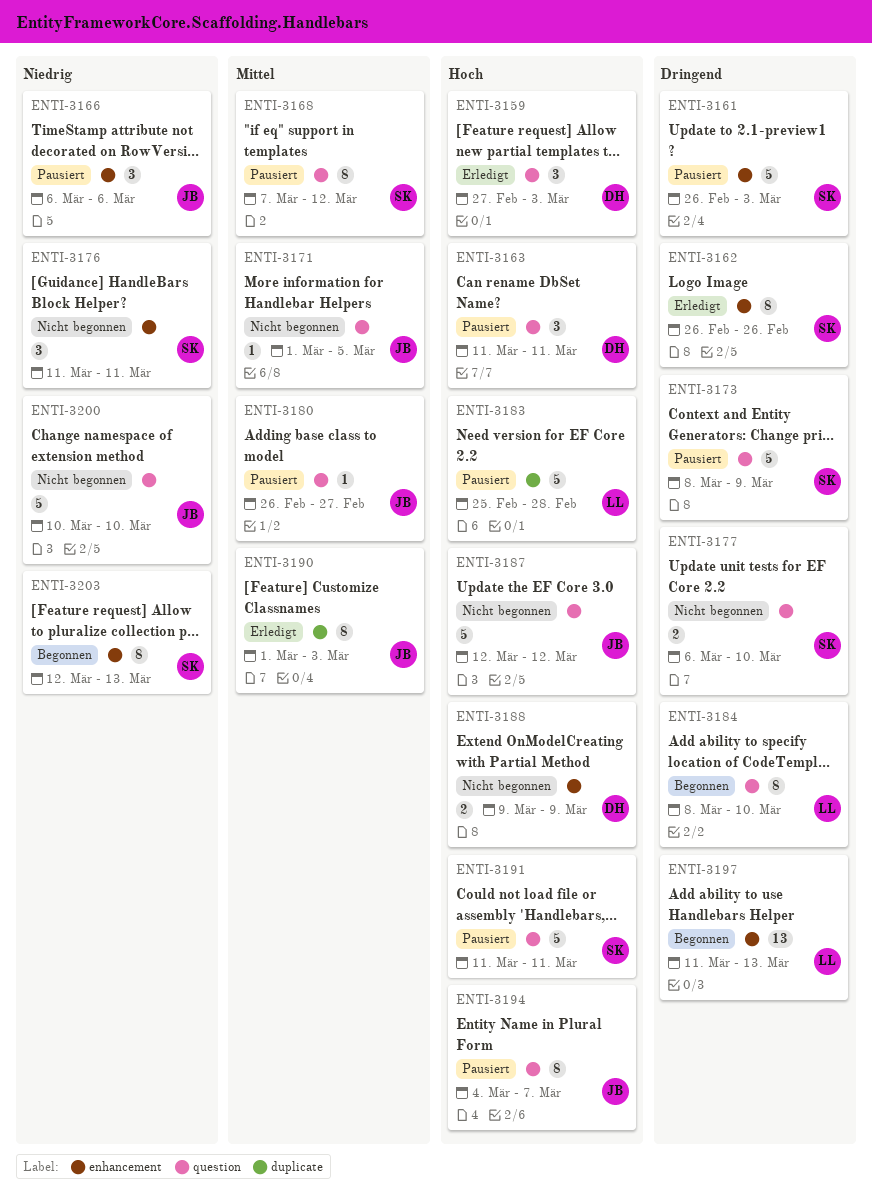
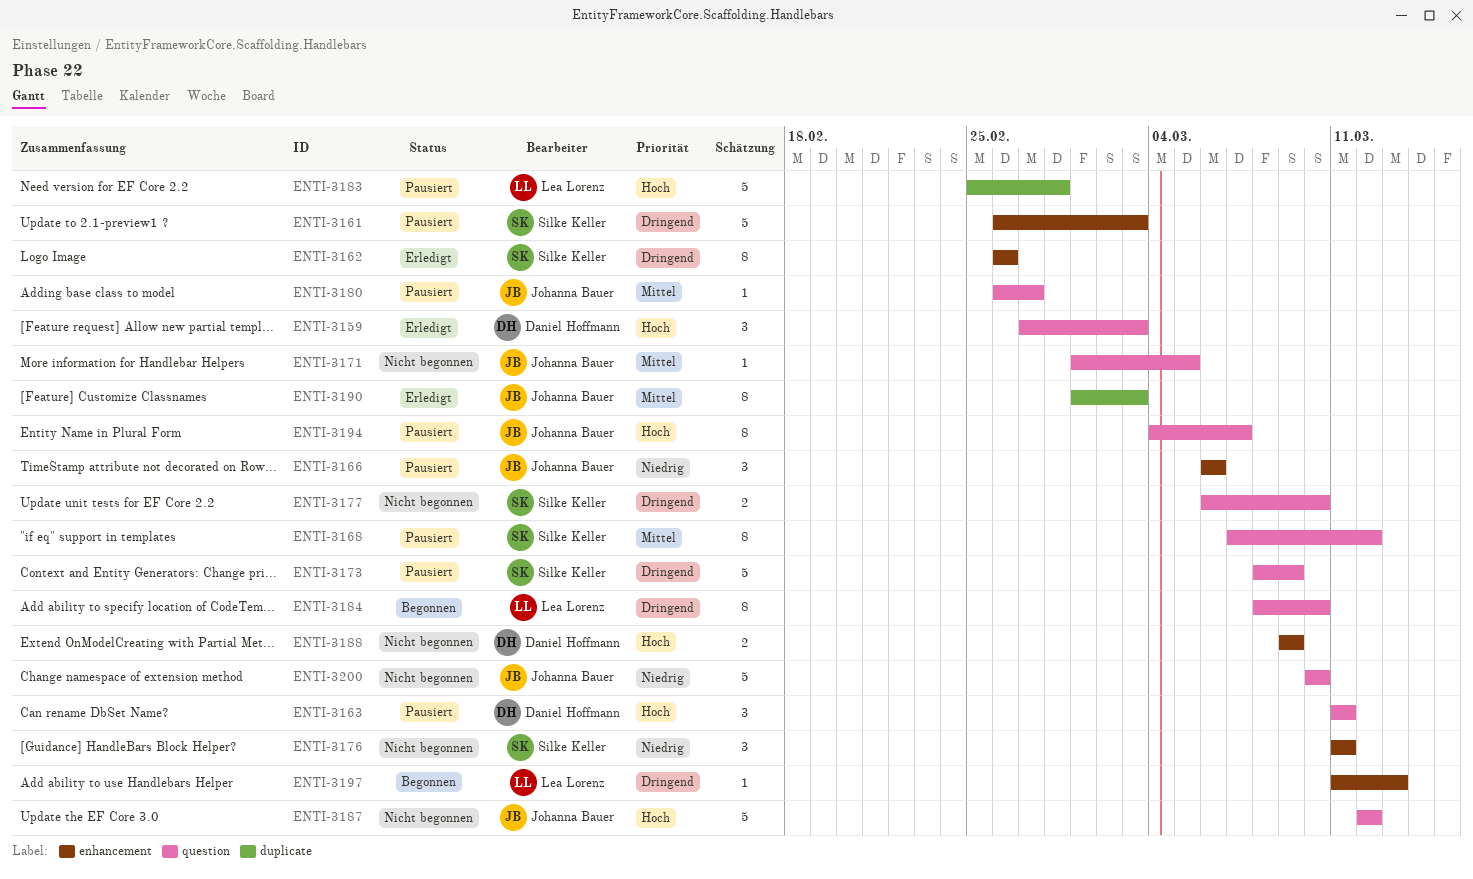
ENTI-3191: present -> none
ENTI-3197, estimate: 13 -> 1
ENTI-3203: present -> none

